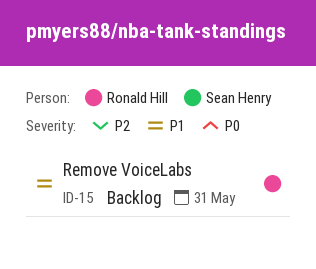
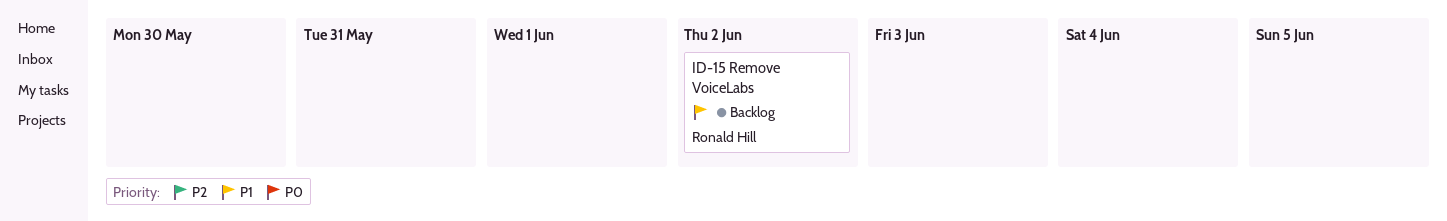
ID-15, due: May 31 -> Jun 2

